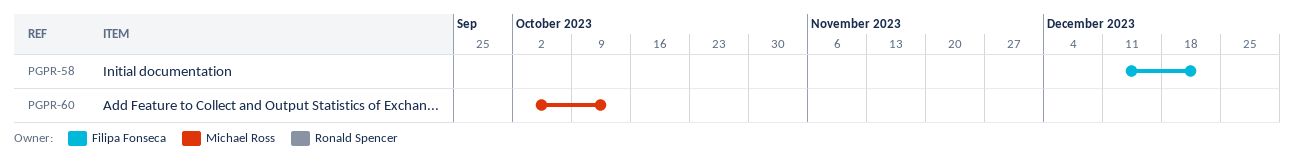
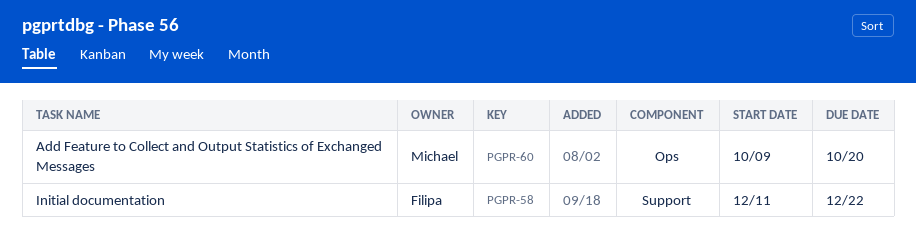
PGPR-60, start: Oct 2 -> Oct 9
PGPR-60, due: Oct 13 -> Oct 20

